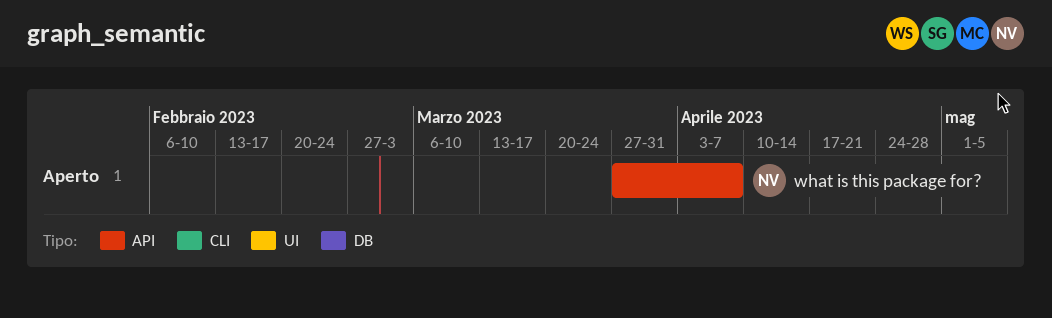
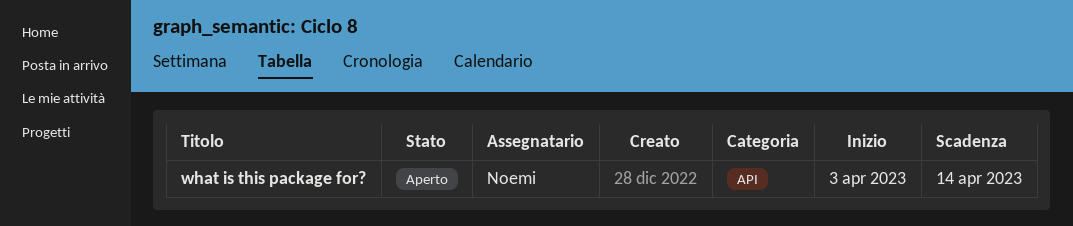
what is this package for?, start: Mar 27 -> Apr 3
what is this package for?, due: Apr 7 -> Apr 14

